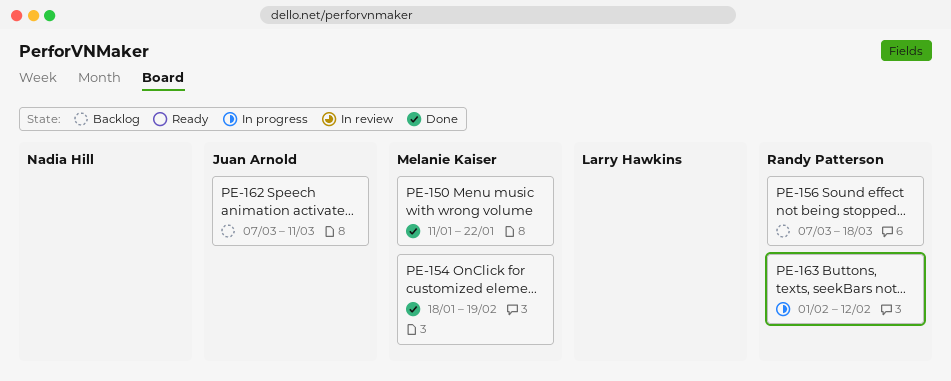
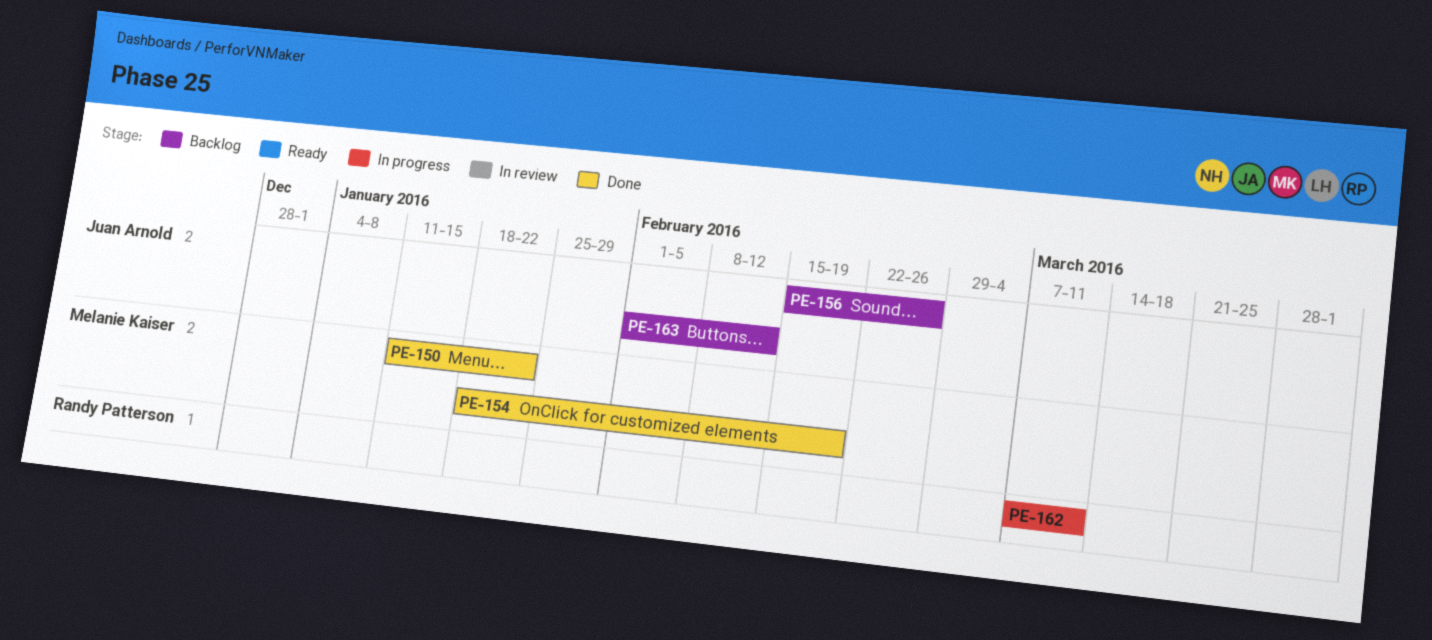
PE-156, owner: Randy Patterson -> Juan Arnold
PE-156, start: Mar 7 -> Feb 15
PE-156, due: Mar 18 -> Feb 26
PE-162, status: Backlog -> In progress
PE-162, owner: Juan Arnold -> Randy Patterson
PE-163, status: In progress -> Backlog
PE-163, owner: Randy Patterson -> Juan Arnold

